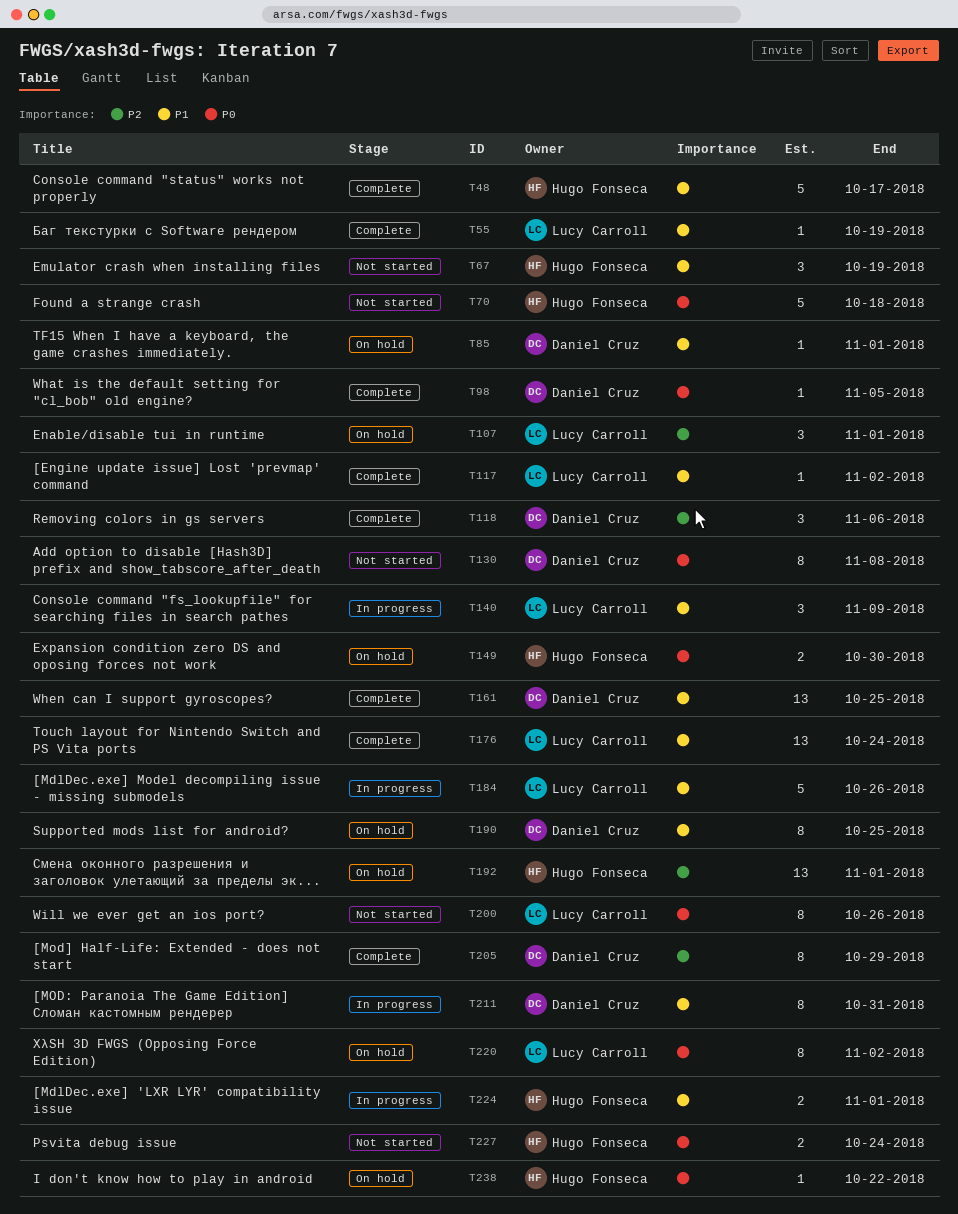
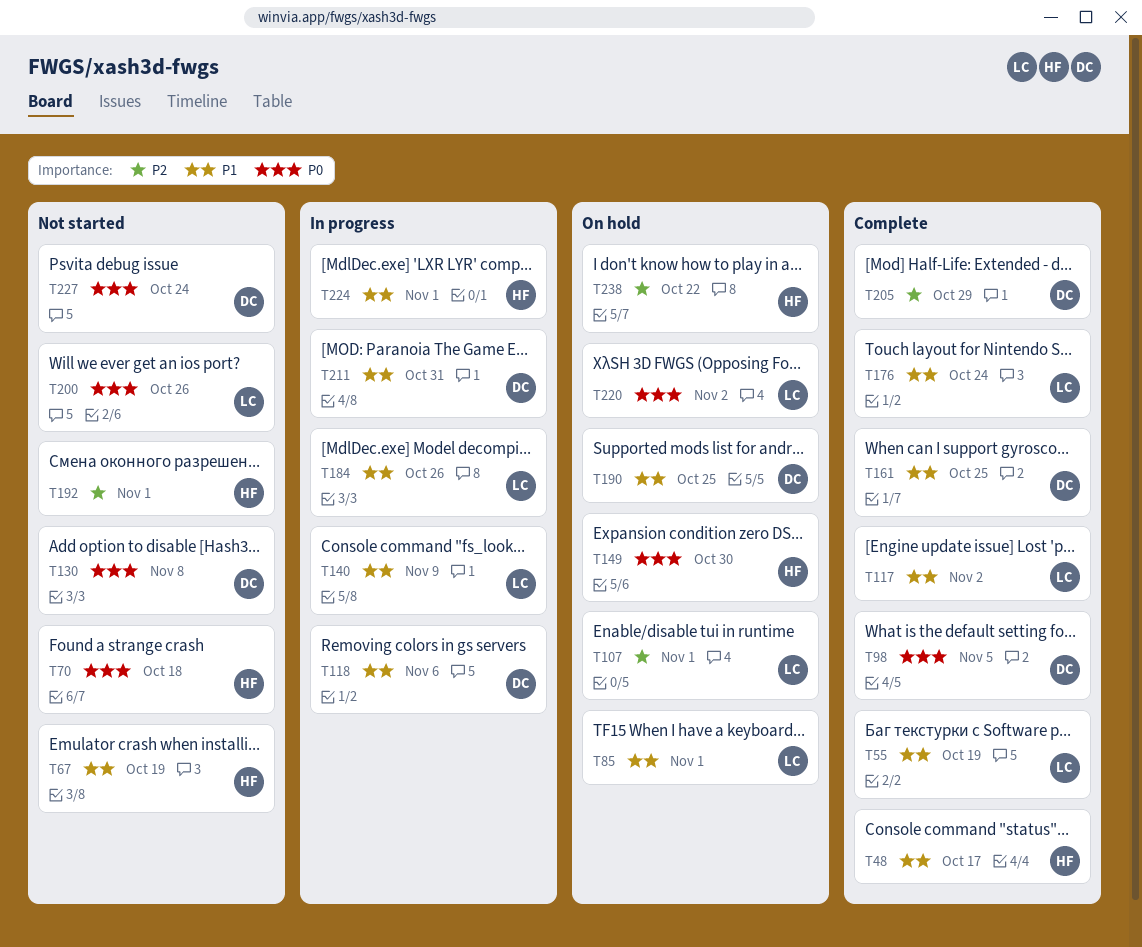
T85, owner: Daniel Cruz -> Lucy Carroll
T118, status: Complete -> In progress
T118, priority: P2 -> P1
T192, status: On hold -> Not started
T227, owner: Hugo Fonseca -> Daniel Cruz
T238, priority: P0 -> P2

